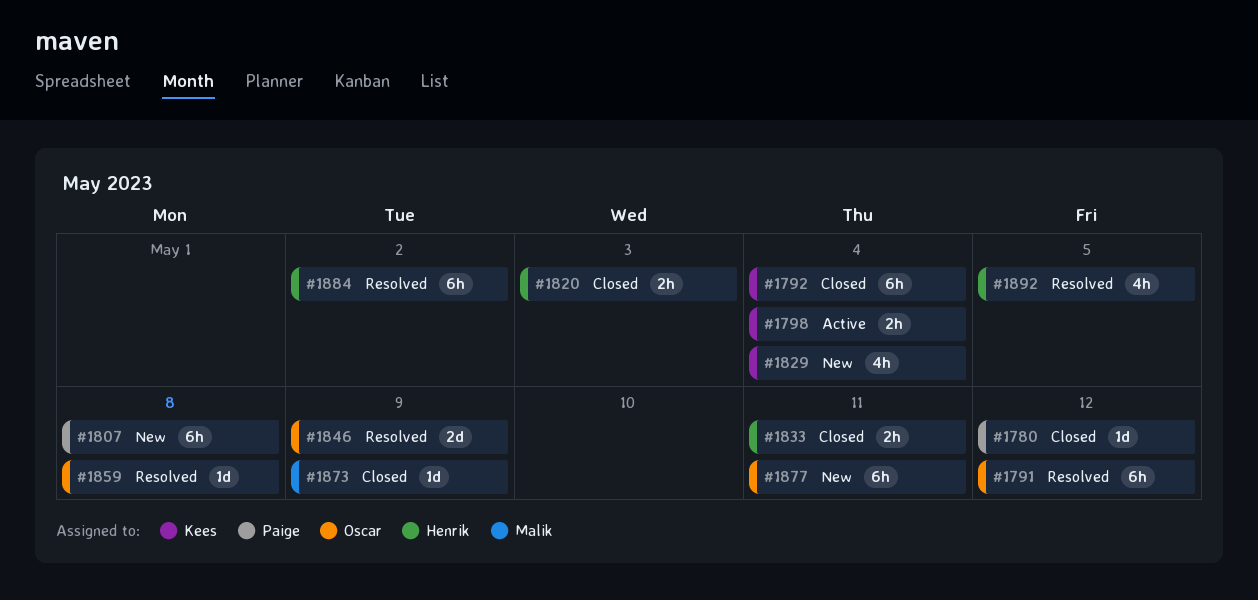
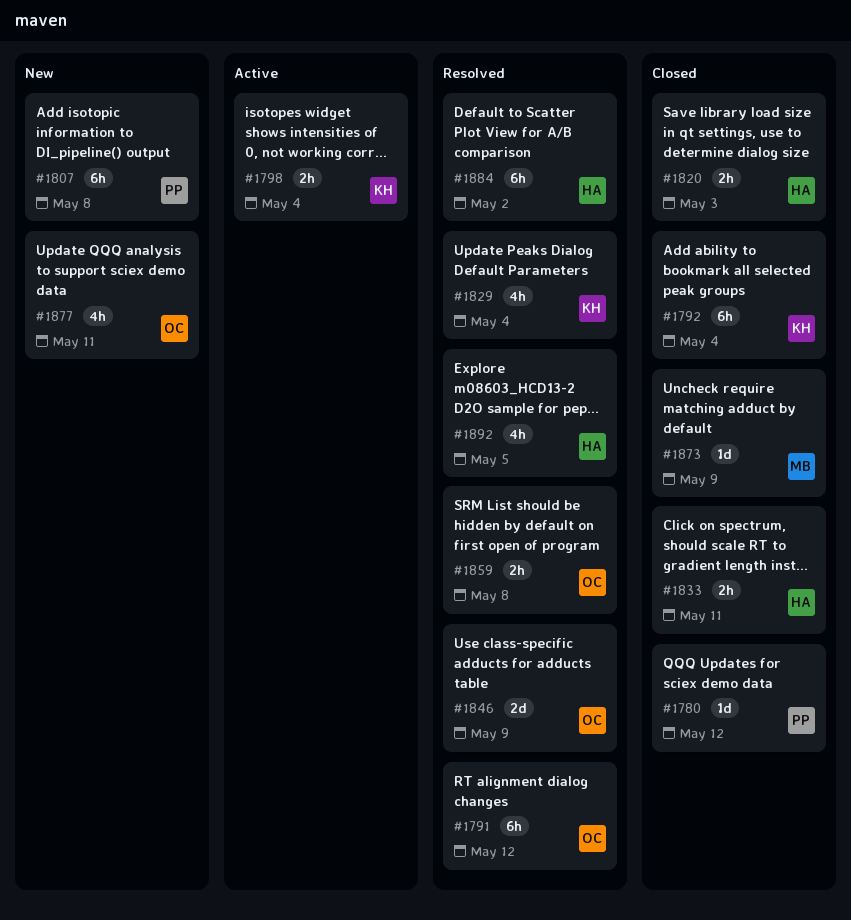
#1829, status: New -> Resolved
#1859, estimate: 1d -> 2h
#1877, estimate: 6h -> 4h

